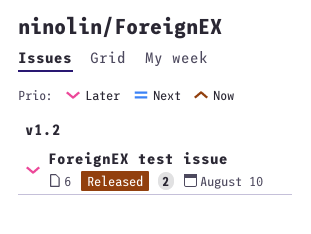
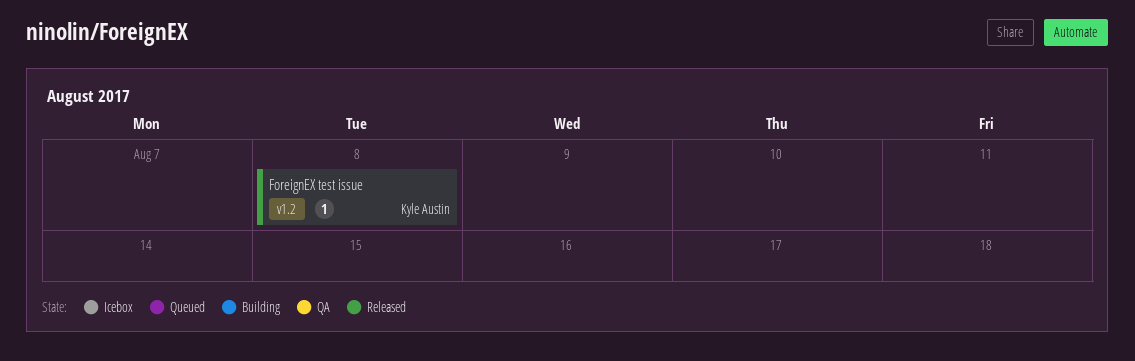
ForeignEX test issue, estimate: 2 -> 1
ForeignEX test issue, due: Aug 10 -> Aug 8

